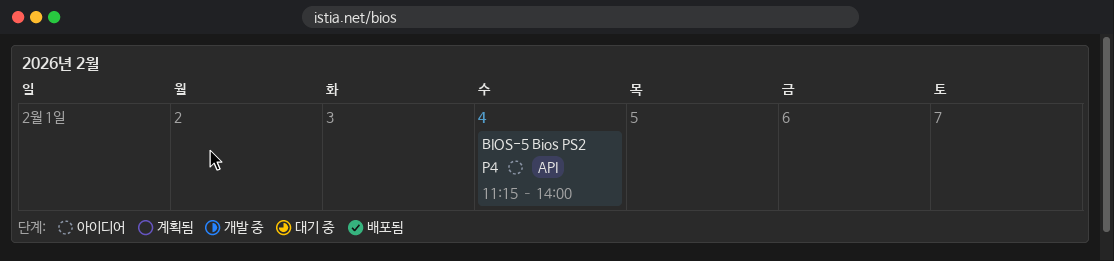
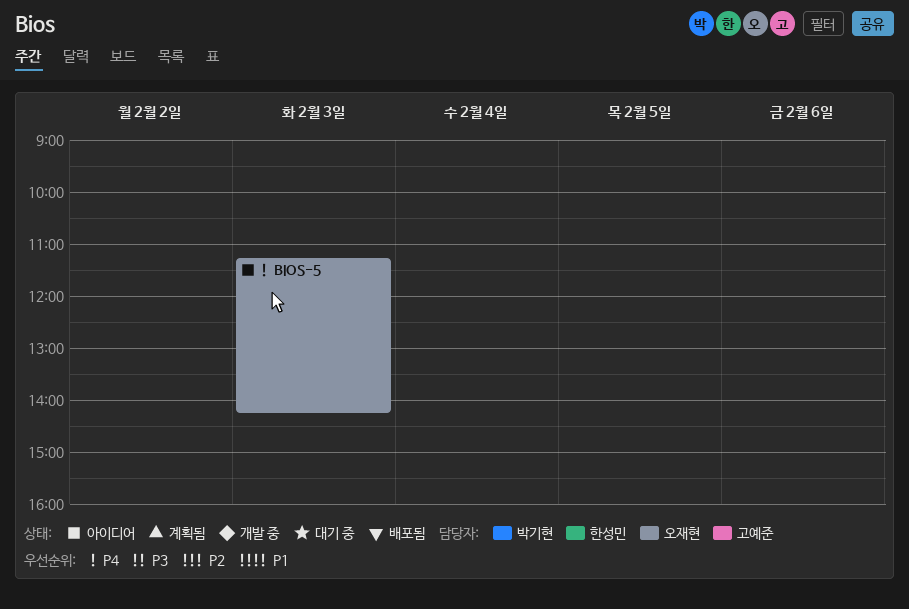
BIOS-5, day: Feb 4 -> Feb 3
BIOS-5, ends: 14:00 -> 14:15

